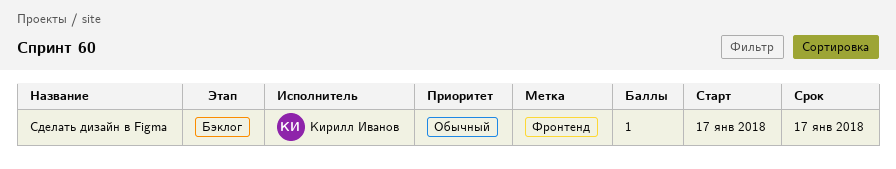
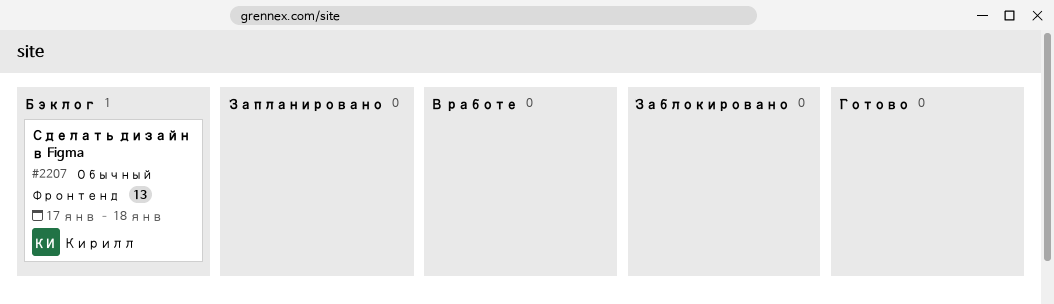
Сделать дизайн в Figma, estimate: 1 -> 13
Сделать дизайн в Figma, due: Jan 17 -> Jan 18

